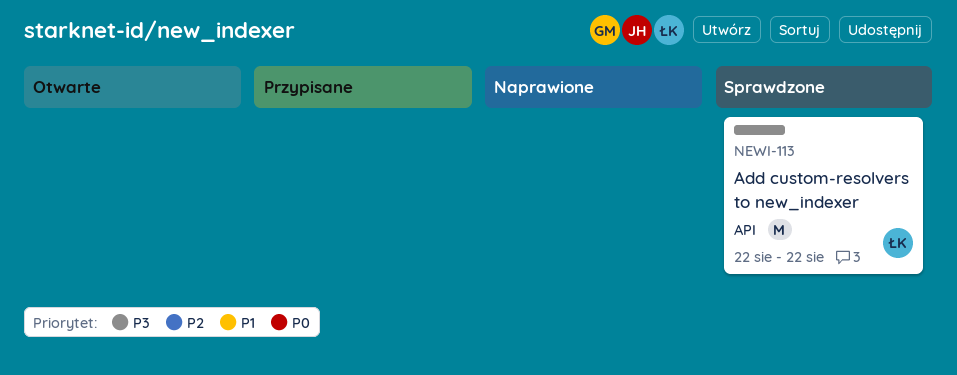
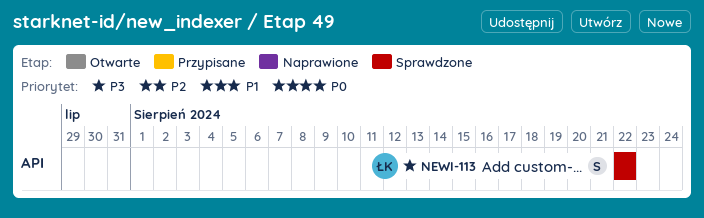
NEWI-113, estimate: M -> S

